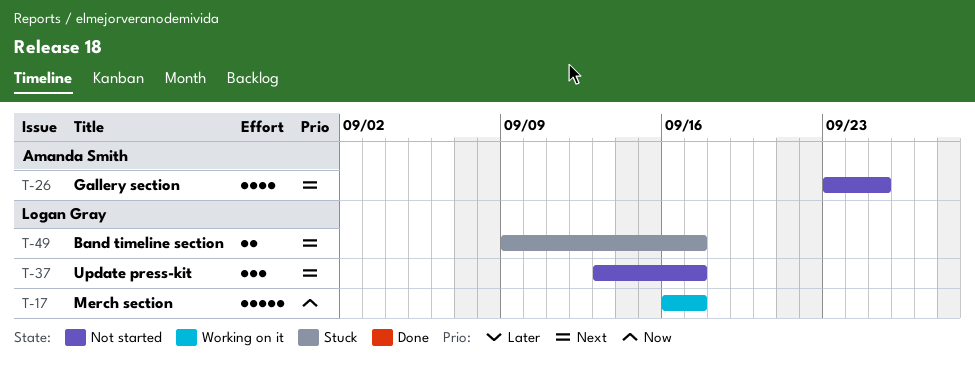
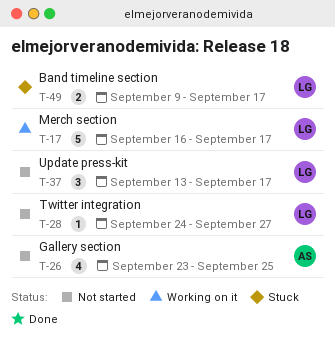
T-28: none -> present

